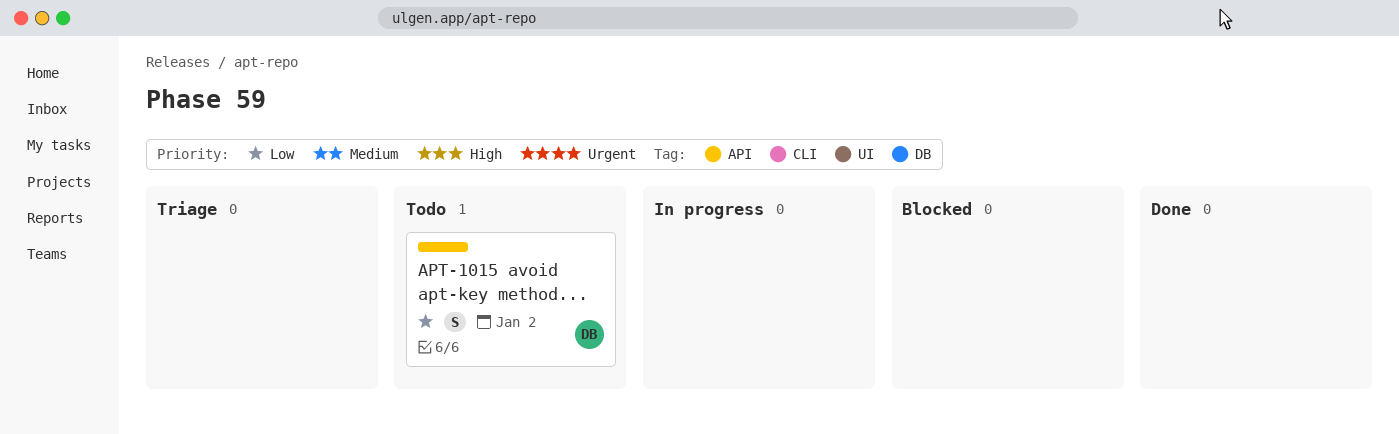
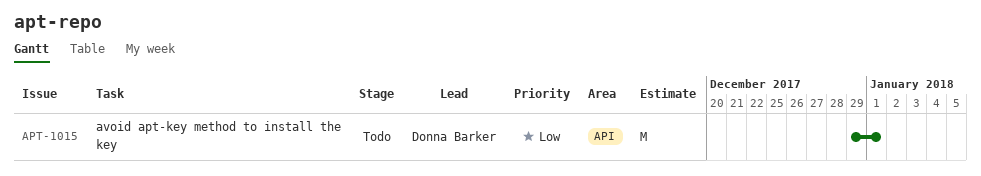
APT-1015, estimate: S -> M
APT-1015, due: Jan 2 -> Jan 1

